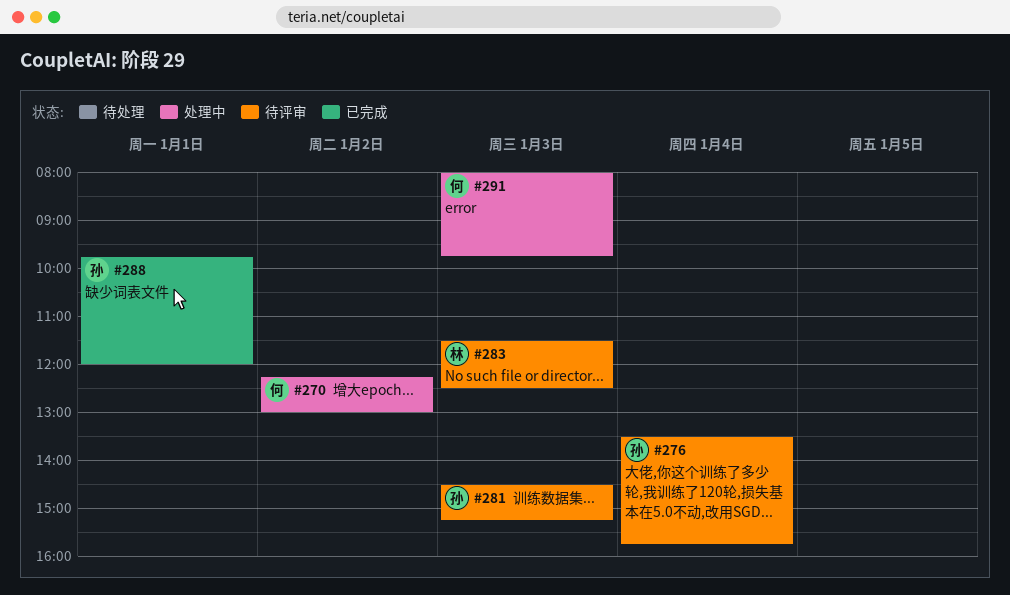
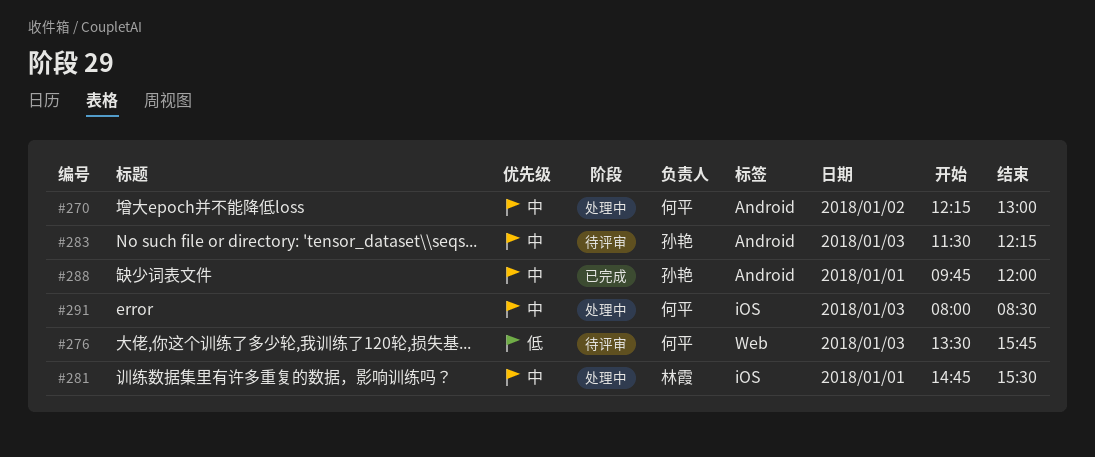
#276, owner: 孙艳 -> 何平
#276, day: Jan 4 -> Jan 3
#281, status: 待评审 -> 处理中
#281, owner: 孙艳 -> 林霞
#281, day: Jan 3 -> Jan 1
#281, begins: 14:30 -> 14:45
#281, ends: 15:15 -> 15:30
#283, owner: 林霞 -> 孙艳
#283, ends: 12:30 -> 12:15
#291, ends: 09:45 -> 08:30

